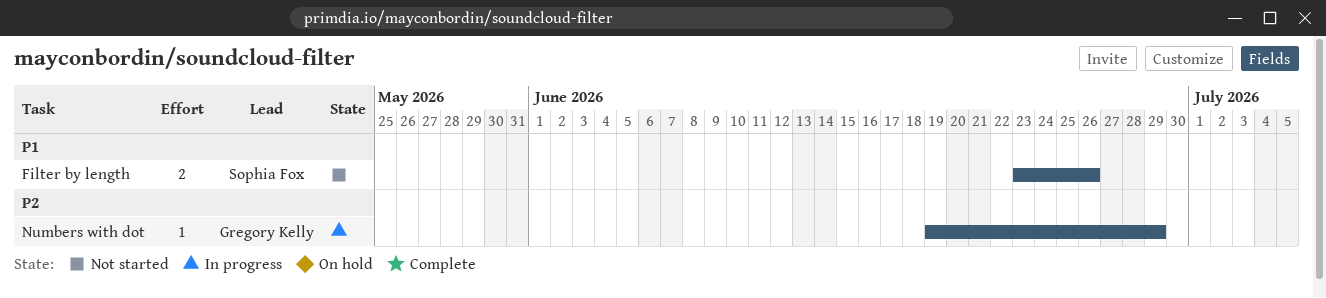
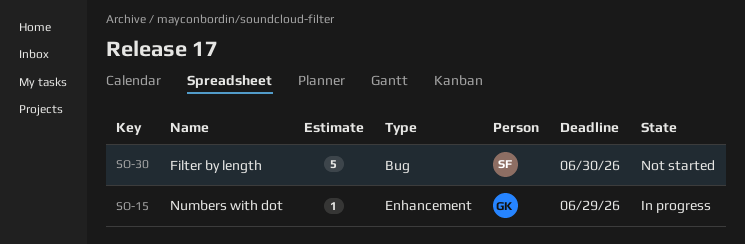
Filter by length, estimate: 2 -> 5
Filter by length, due: Jun 26 -> Jun 30

